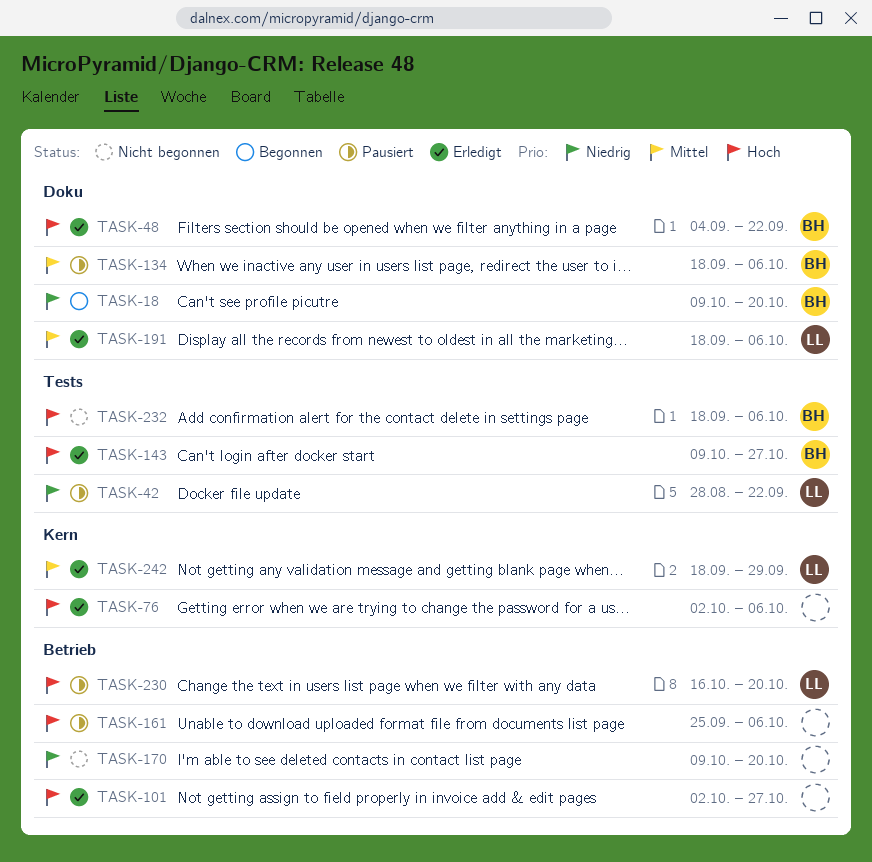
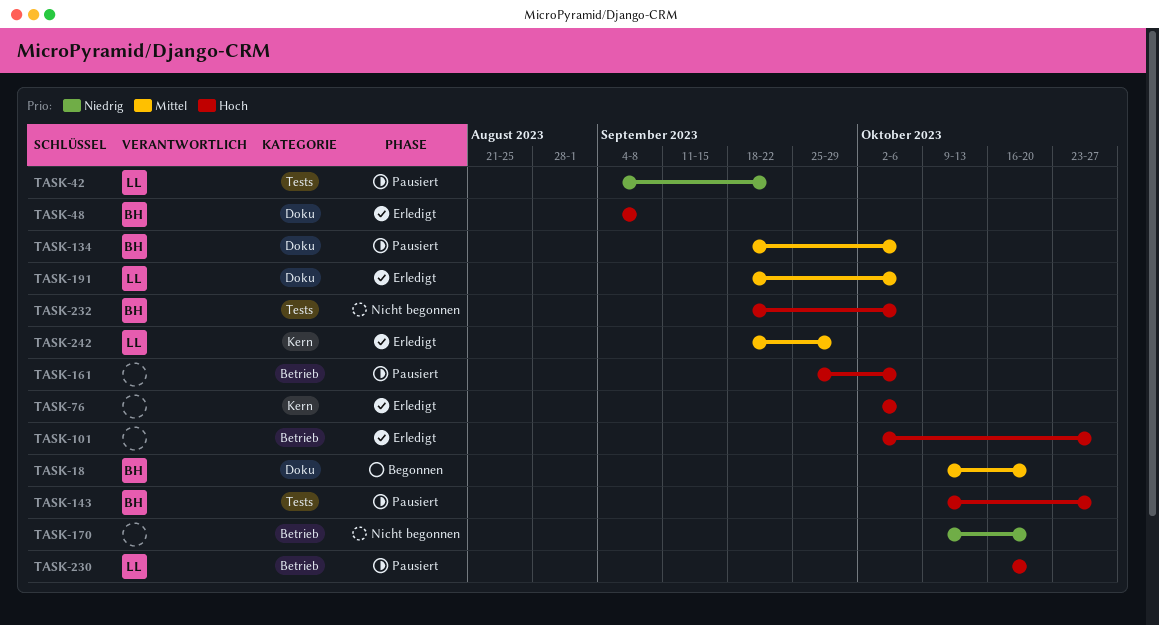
TASK-18, priority: Niedrig -> Mittel
TASK-42, start: Aug 28 -> Sep 4
TASK-48, due: Sep 22 -> Sep 8
TASK-143, status: Erledigt -> Pausiert

